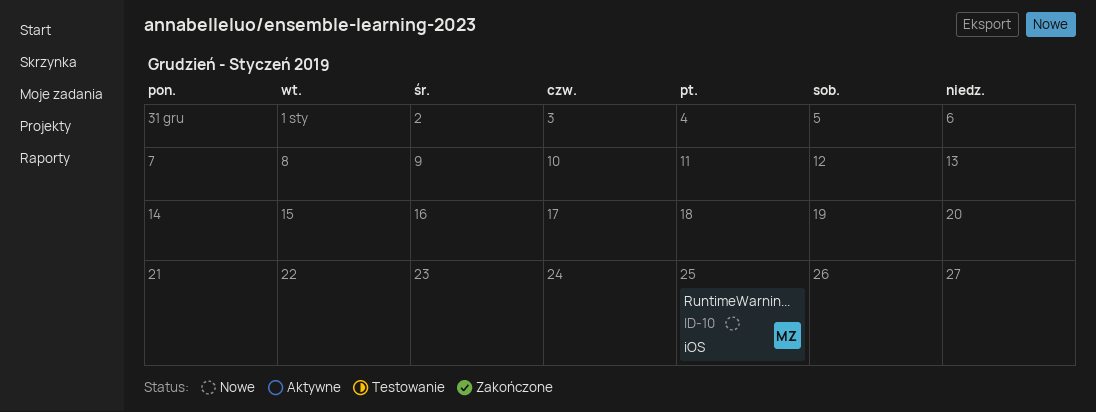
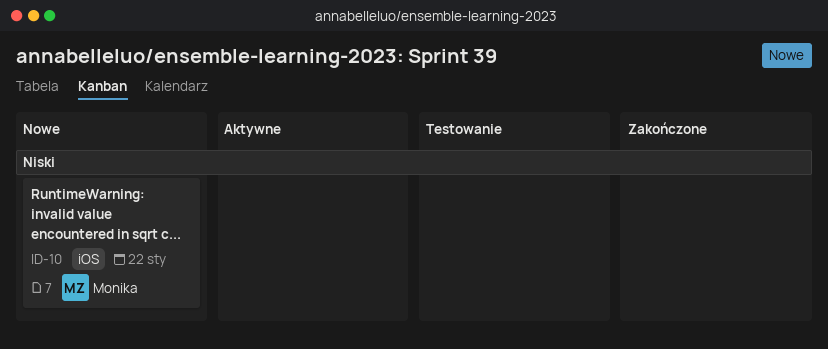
ID-10, due: Jan 25 -> Jan 22

